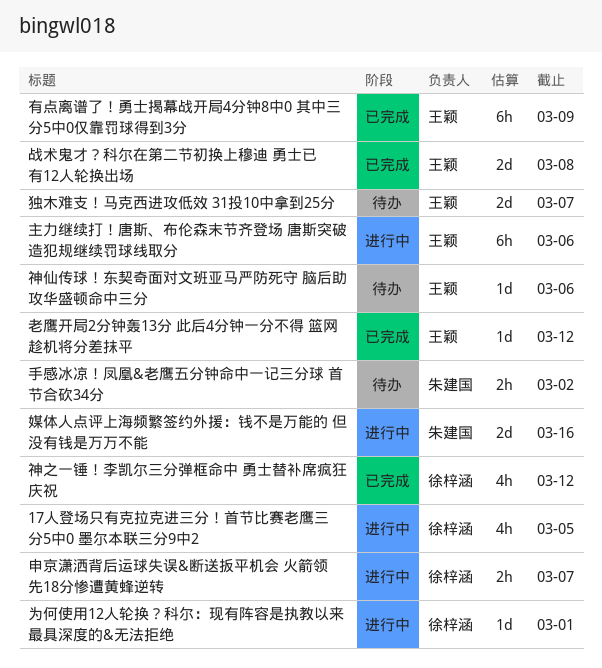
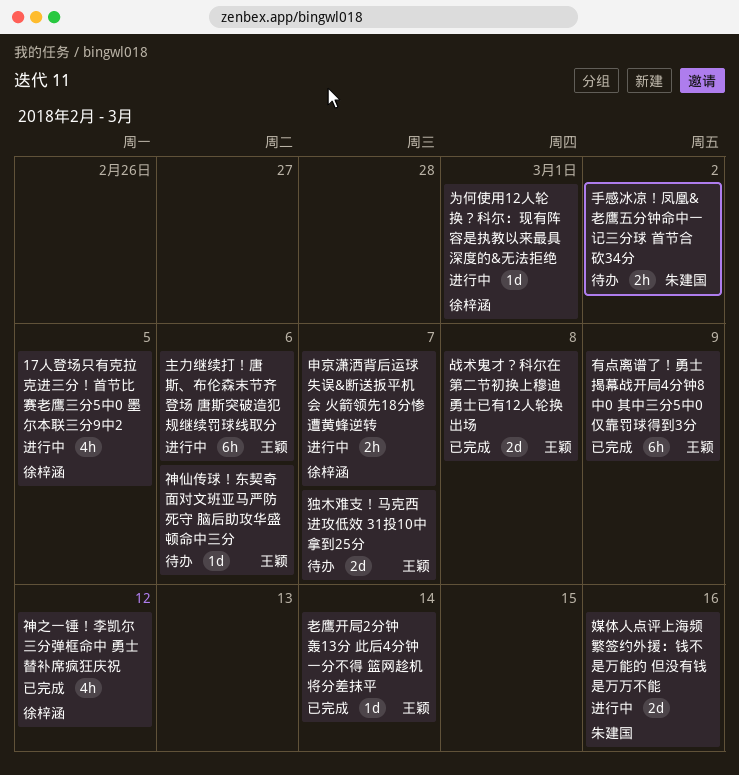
老鹰开局2分钟轰13分 此后4分钟一分不得 篮网趁机将分差抹平, due: Mar 12 -> Mar 14

